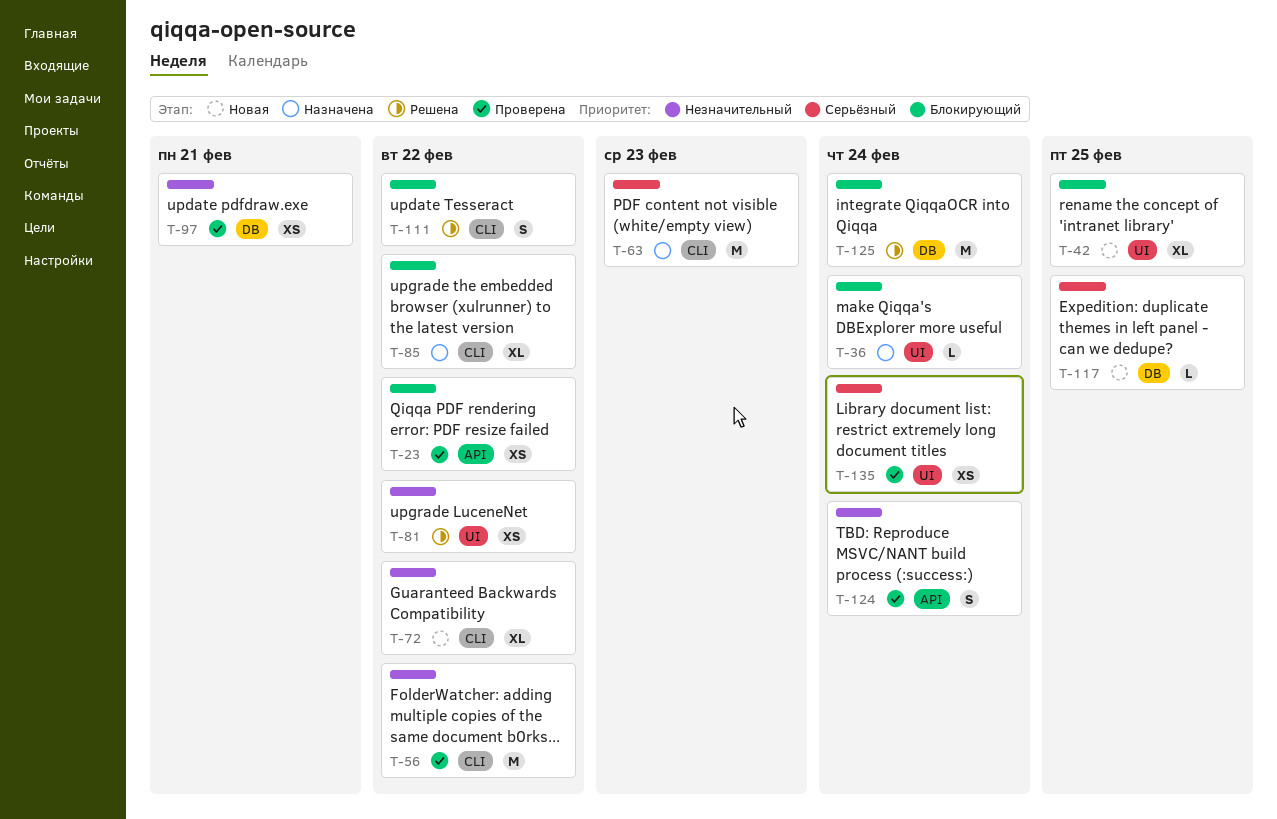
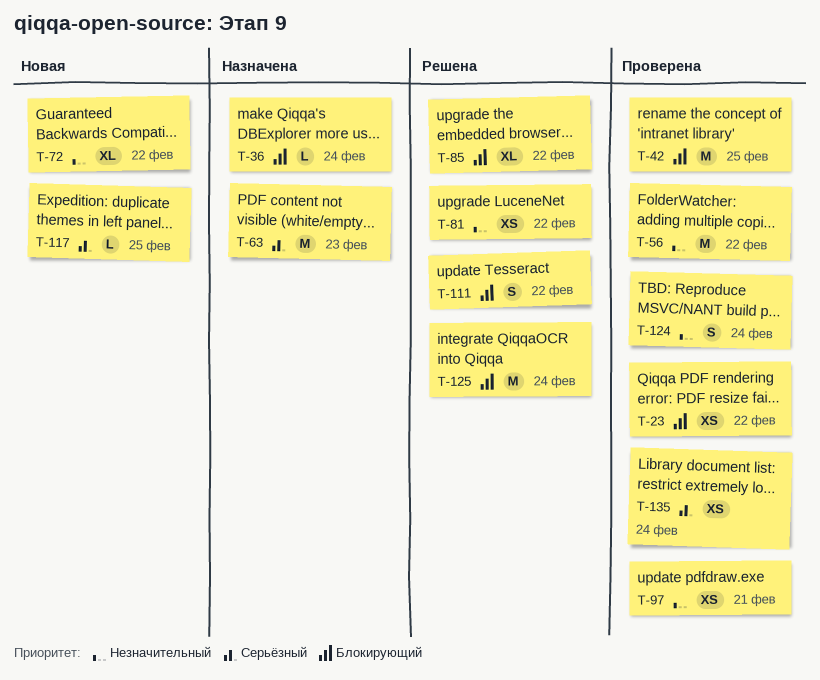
T-42, status: Новая -> Проверена
T-42, estimate: XL -> M
T-85, status: Назначена -> Решена

